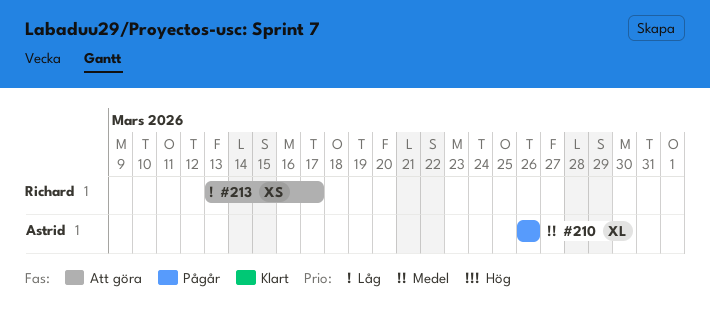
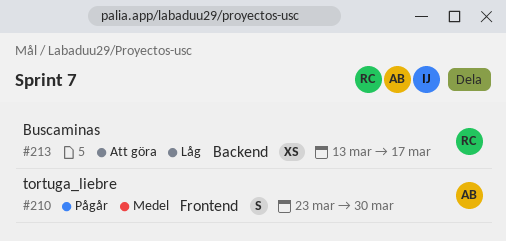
#210, estimate: XL -> S
#210, start: Mar 26 -> Mar 23
#210, due: Mar 26 -> Mar 30

